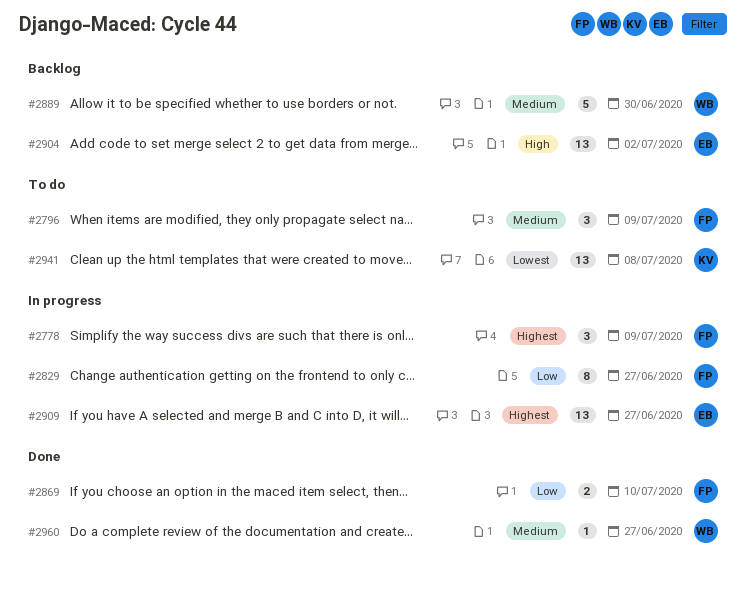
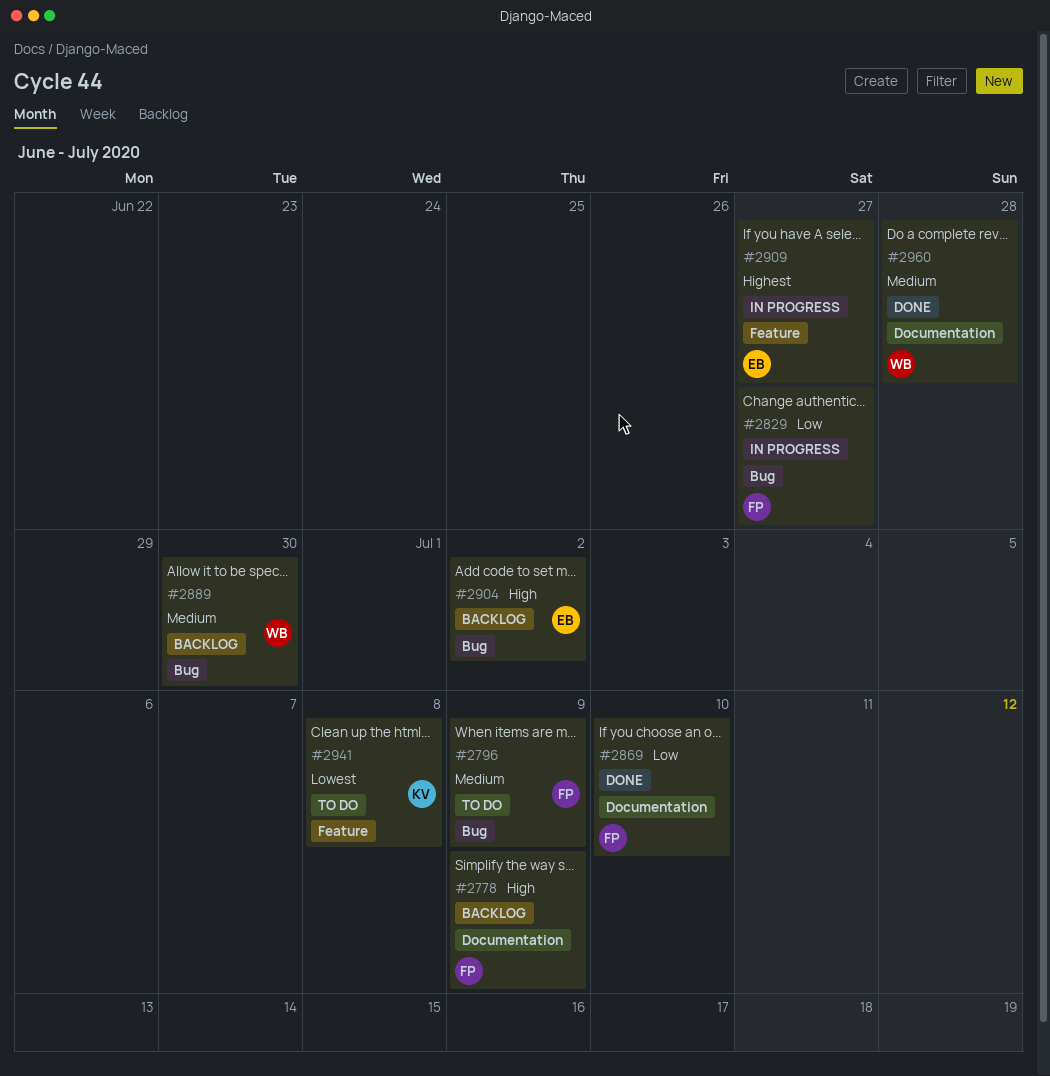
#2778, status: In progress -> Backlog
#2778, priority: Highest -> High
#2960, due: Jun 27 -> Jun 28

